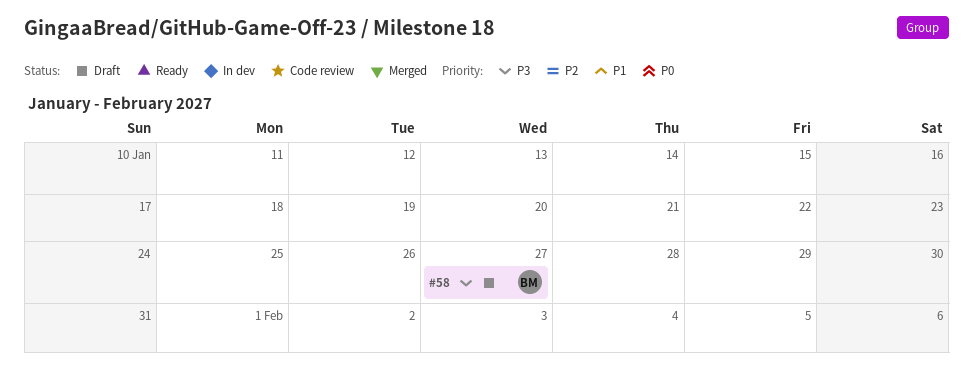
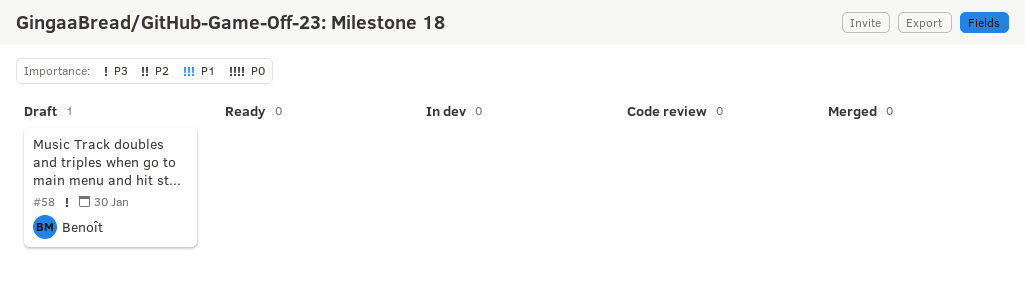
#58, due: Jan 27 -> Jan 30

